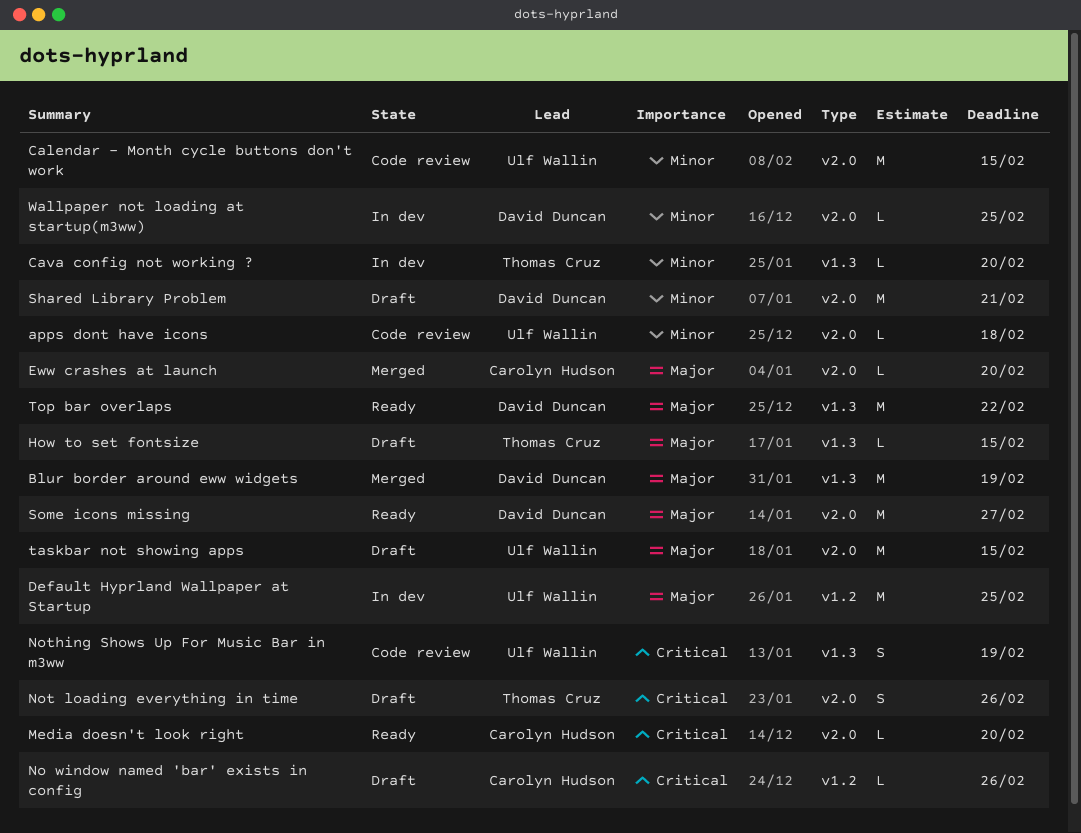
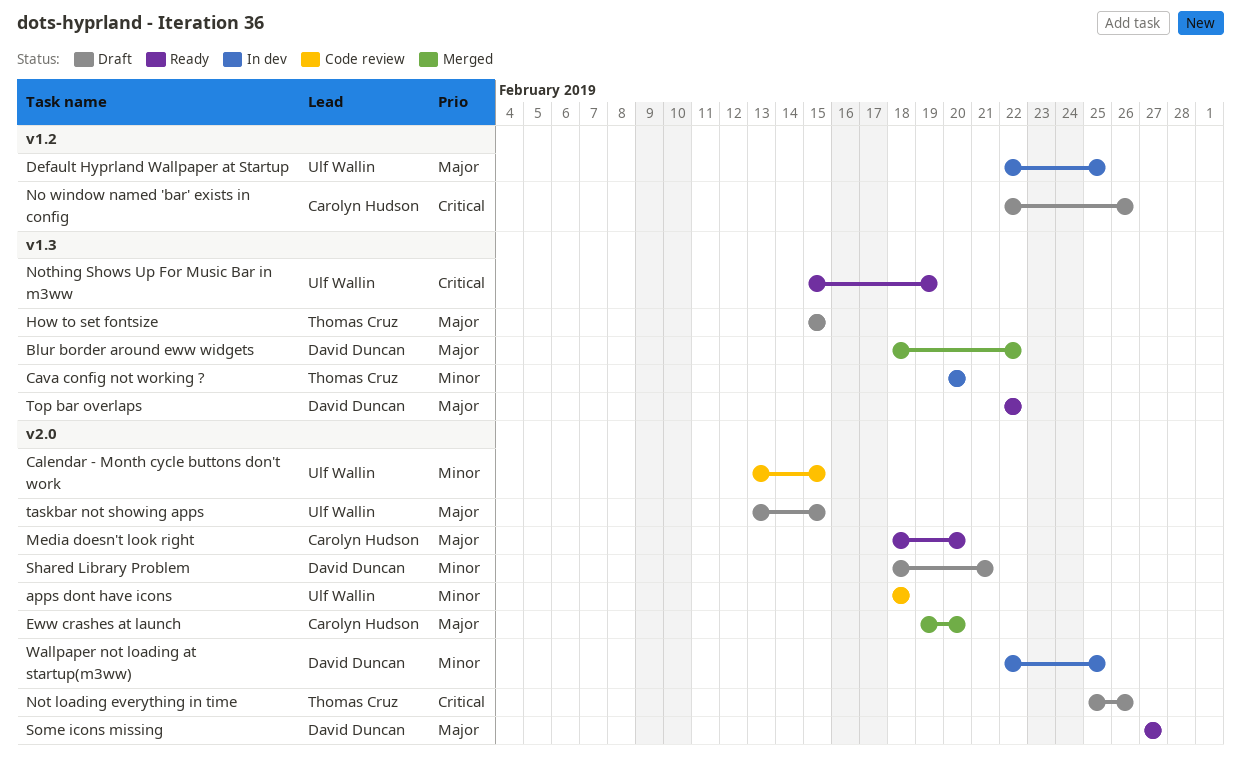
Blur border around eww widgets, due: Feb 19 -> Feb 22
Media doesn't look right, priority: Critical -> Major
Nothing Shows Up For Music Bar in m3ww, status: Code review -> Ready

